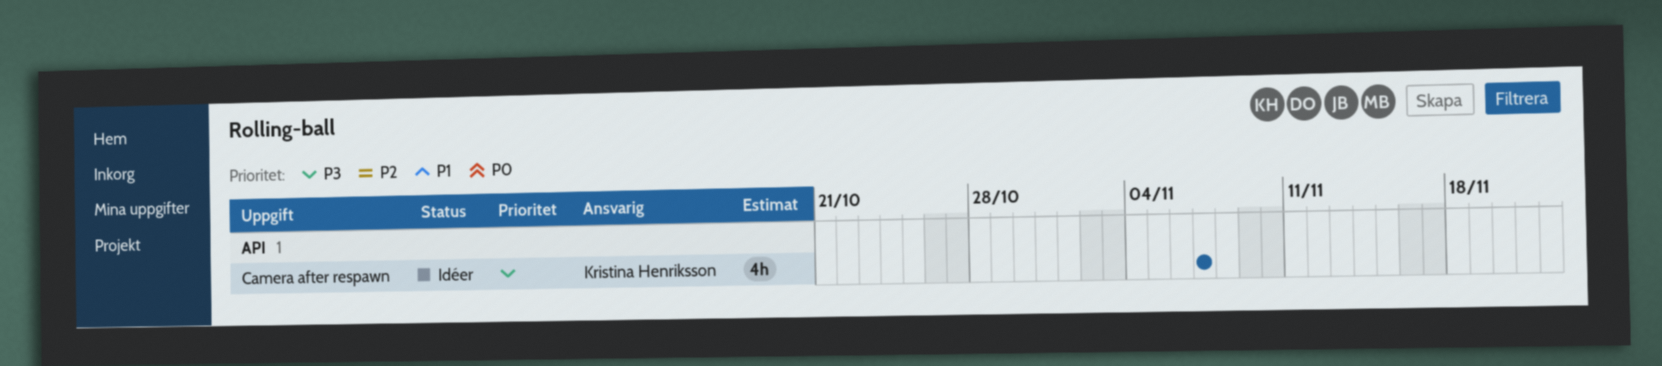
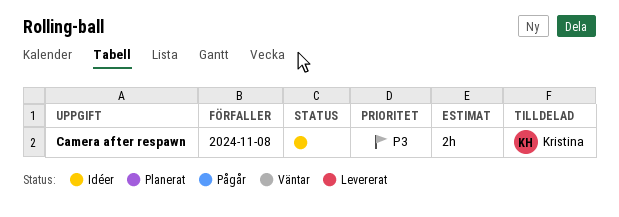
Camera after respawn, estimate: 4h -> 2h
Camera after respawn, due: Nov 7 -> Nov 8

